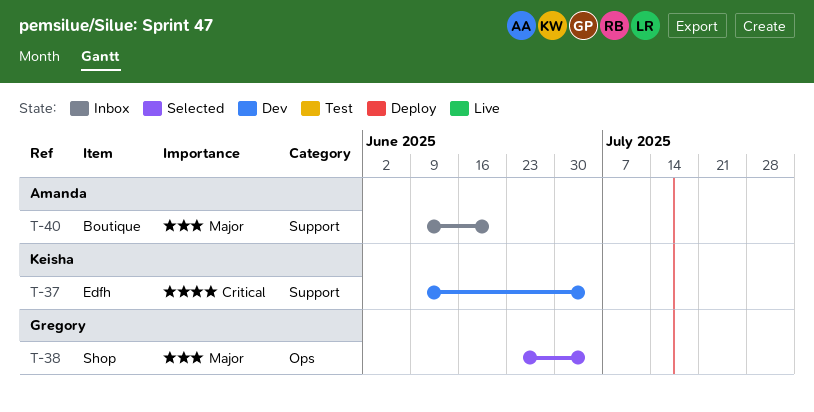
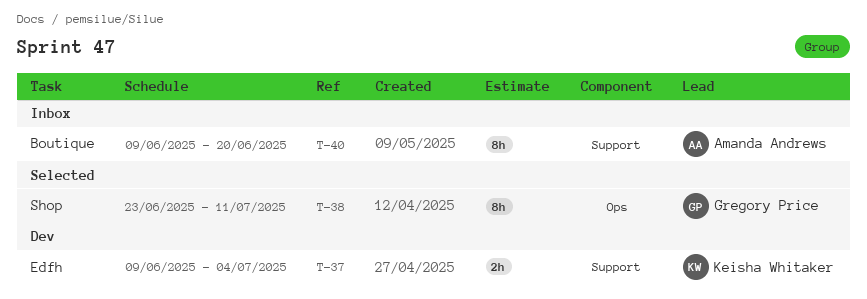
T-38, due: Jul 4 -> Jul 11

